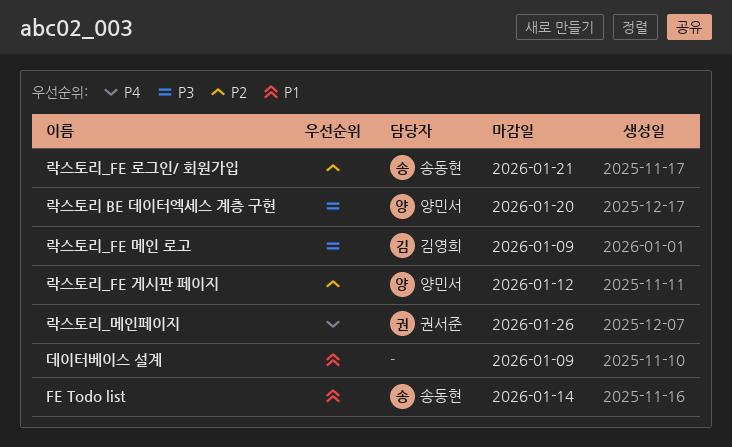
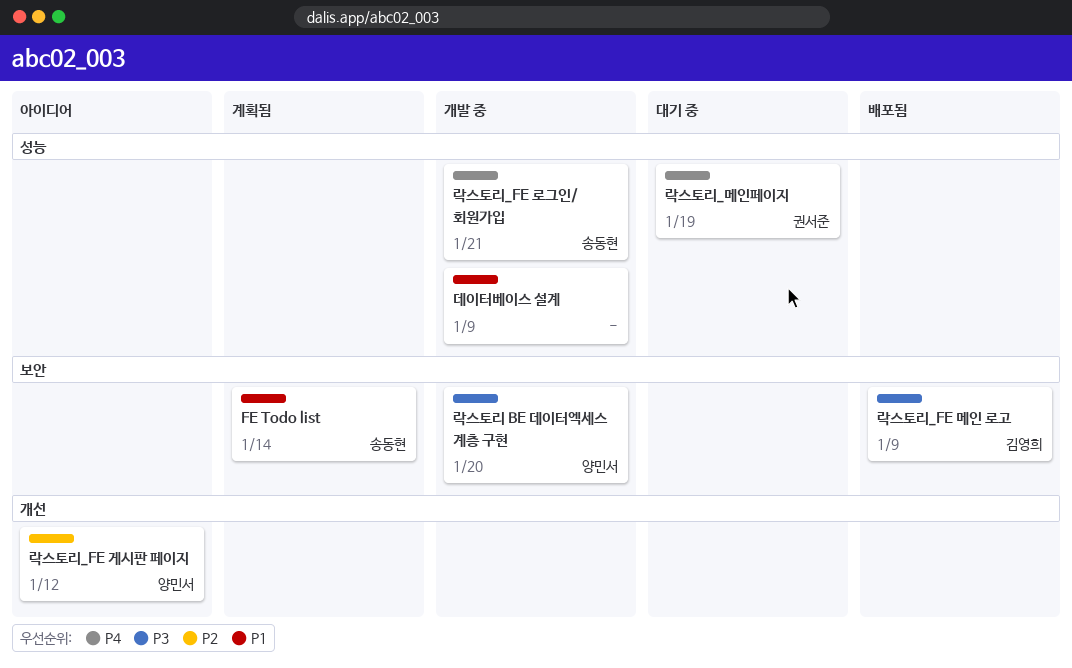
락스토리_FE 로그인/ 회원가입, priority: P2 -> P4
락스토리_메인페이지, due: Jan 26 -> Jan 19

